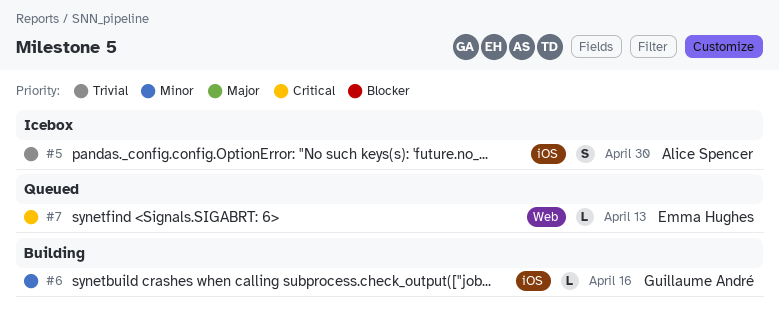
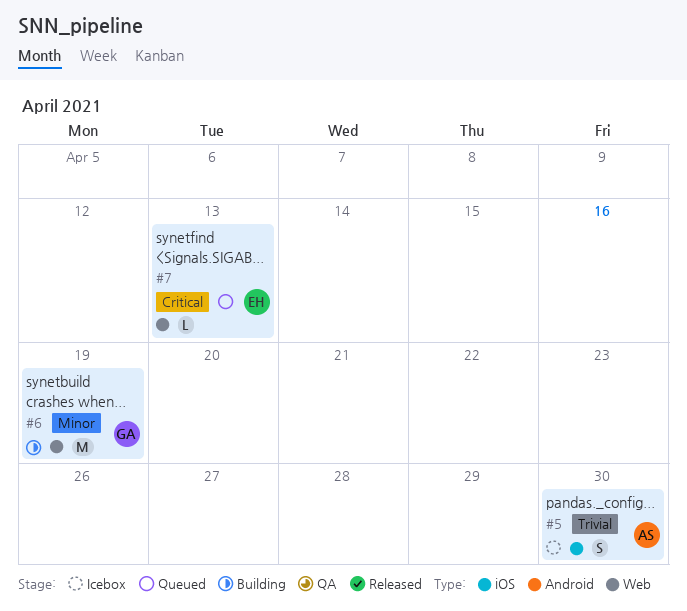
#6, label: iOS -> Web
#6, estimate: L -> M
#6, due: Apr 16 -> Apr 19

